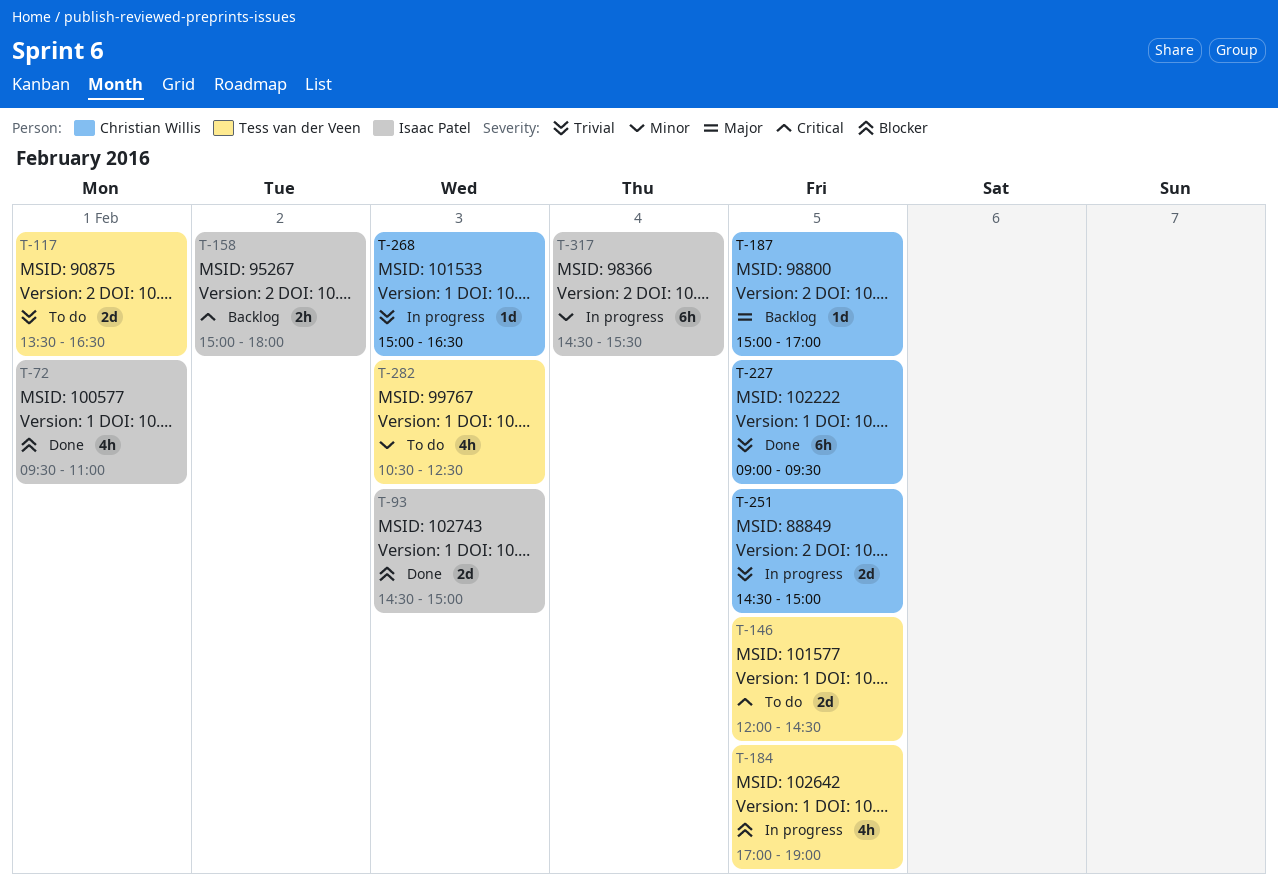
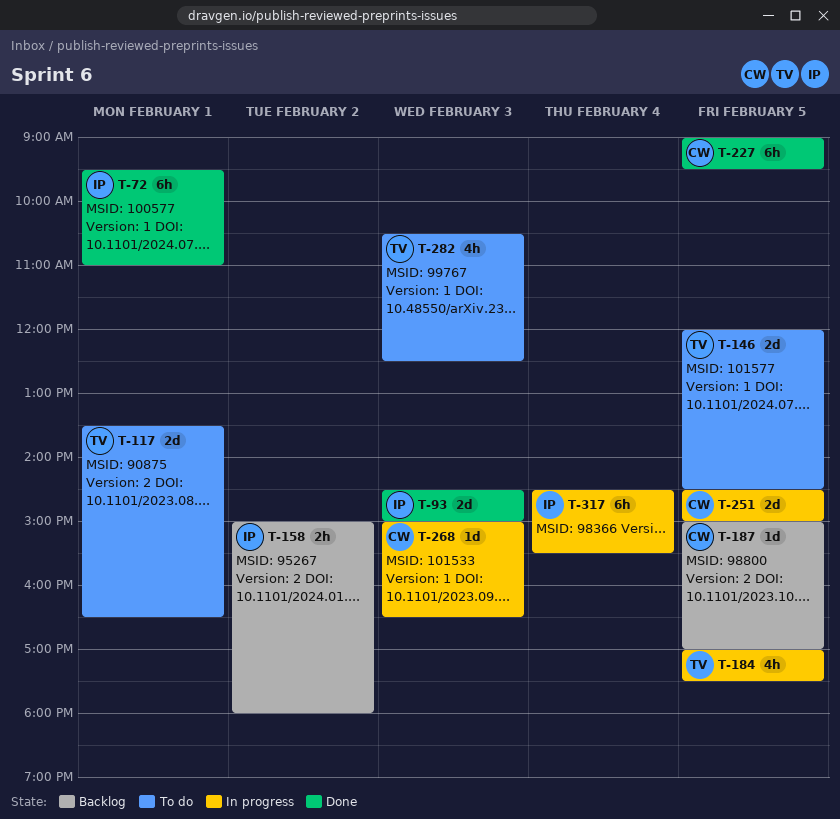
T-72, estimate: 4h -> 6h
T-184, ends: 19:00 -> 17:30

